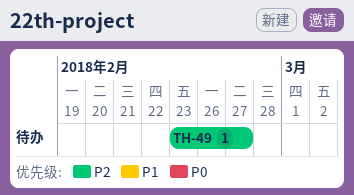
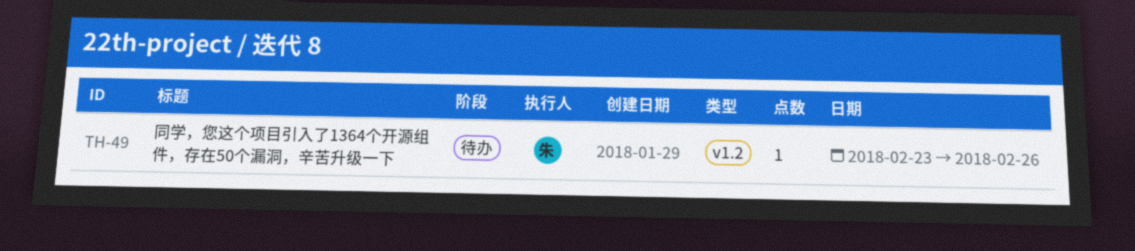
TH-49, due: Feb 27 -> Feb 26

